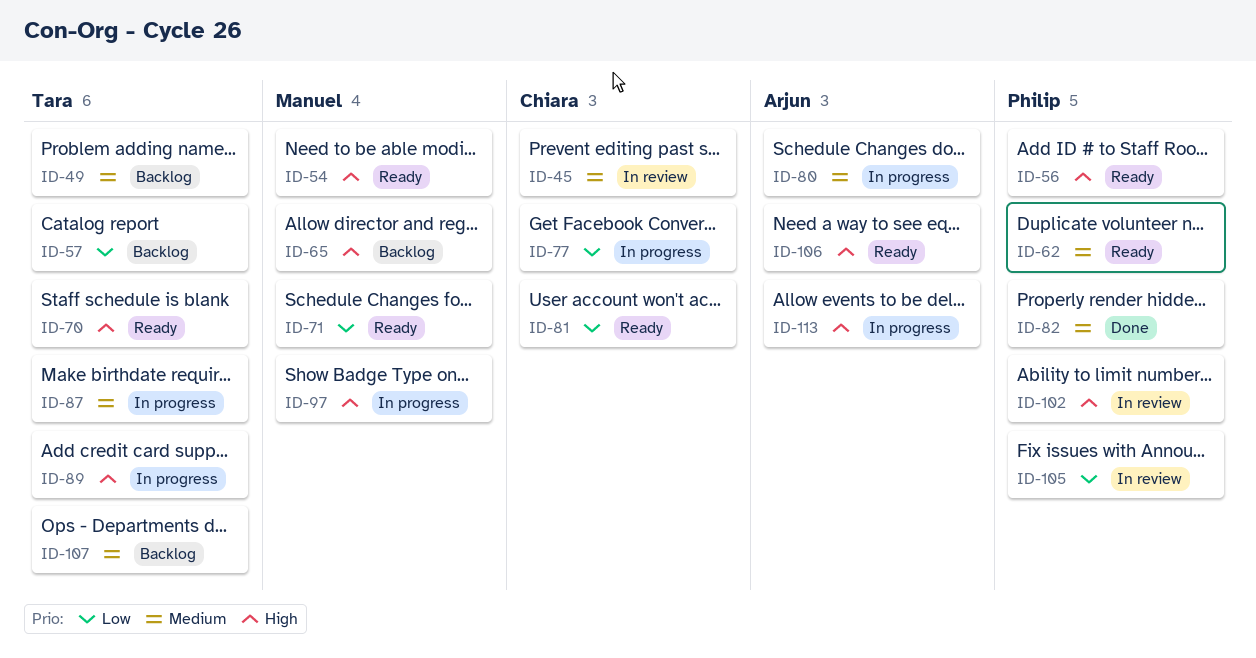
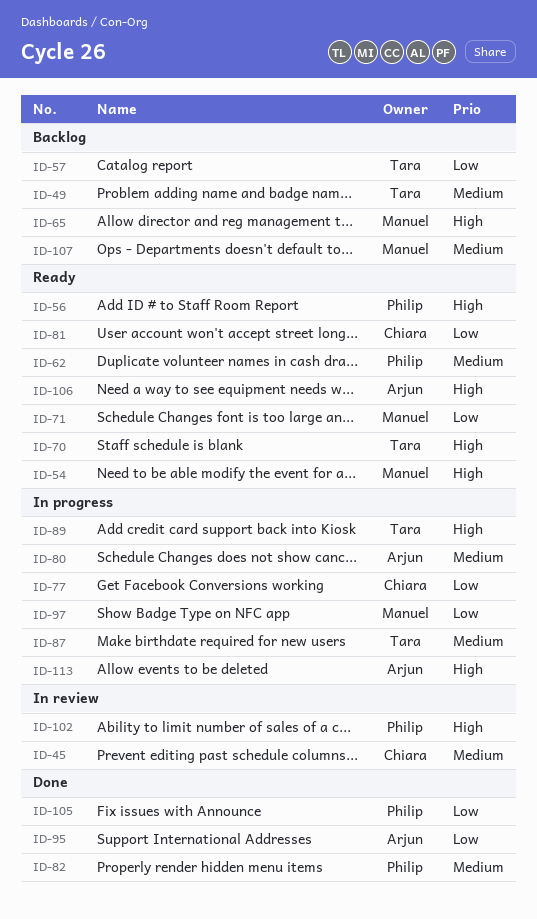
ID-95: none -> present
ID-97, priority: High -> Low
ID-105, status: In review -> Done
ID-107, owner: Tara -> Manuel

